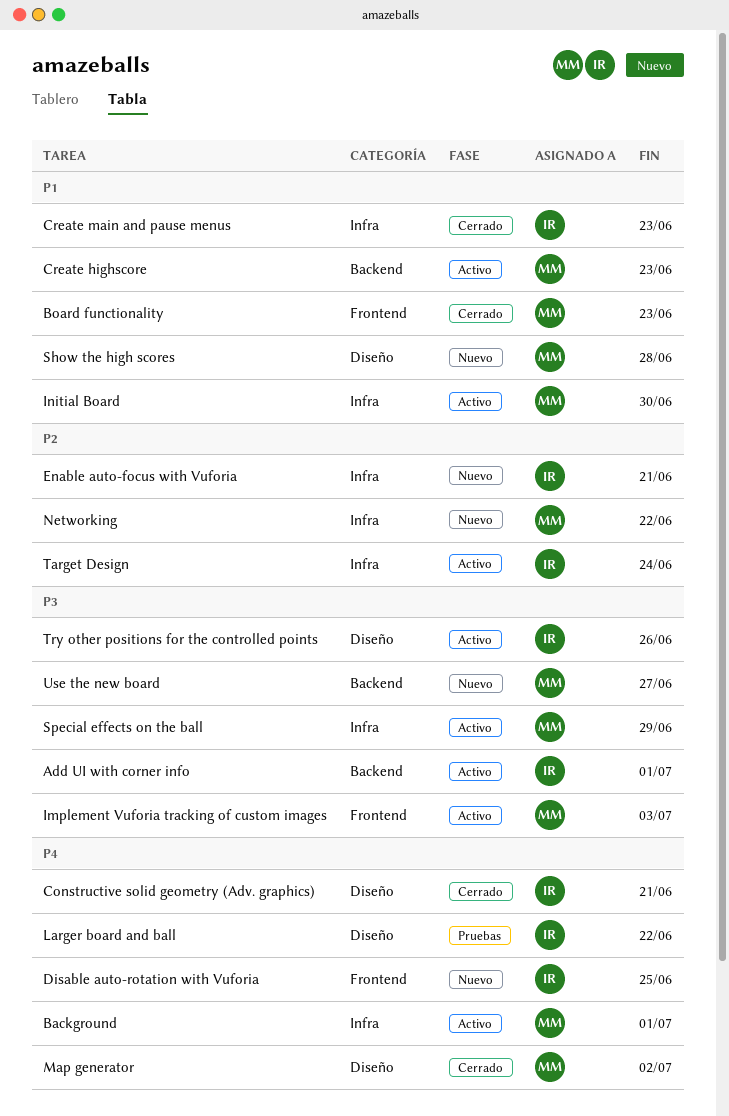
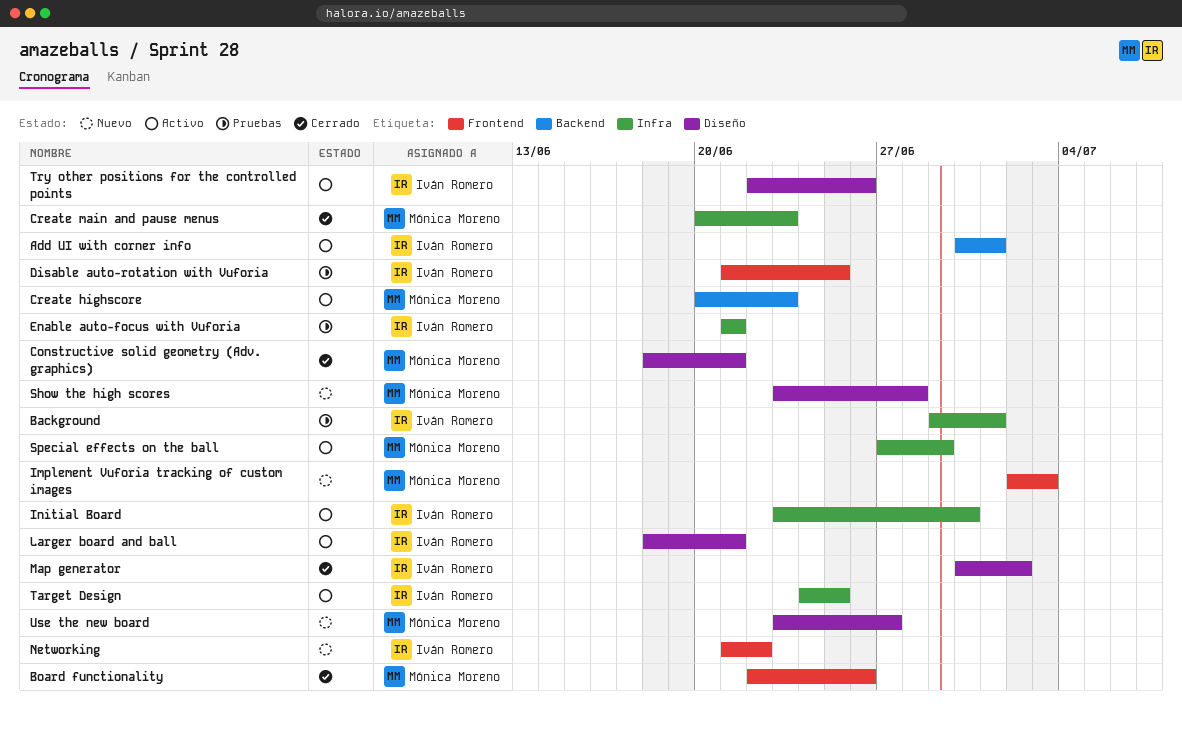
Background, status: Activo -> Pruebas
Background, owner: Mónica Moreno -> Iván Romero
Board functionality, due: Jun 23 -> Jun 26
Constructive solid geometry (Adv. graphics), owner: Iván Romero -> Mónica Moreno
Create main and pause menus, owner: Iván Romero -> Mónica Moreno
Disable auto-rotation with Vuforia, status: Nuevo -> Pruebas
Enable auto-focus with Vuforia, status: Nuevo -> Pruebas
Implement Vuforia tracking of custom images, status: Activo -> Nuevo
Initial Board, owner: Mónica Moreno -> Iván Romero
Larger board and ball, status: Pruebas -> Activo
Larger board and ball, due: Jun 22 -> Jun 21
Map generator, owner: Mónica Moreno -> Iván Romero
Networking, owner: Mónica Moreno -> Iván Romero
Networking, label: Infra -> Frontend
Target Design, due: Jun 24 -> Jun 25
Use the new board, label: Backend -> Diseño

